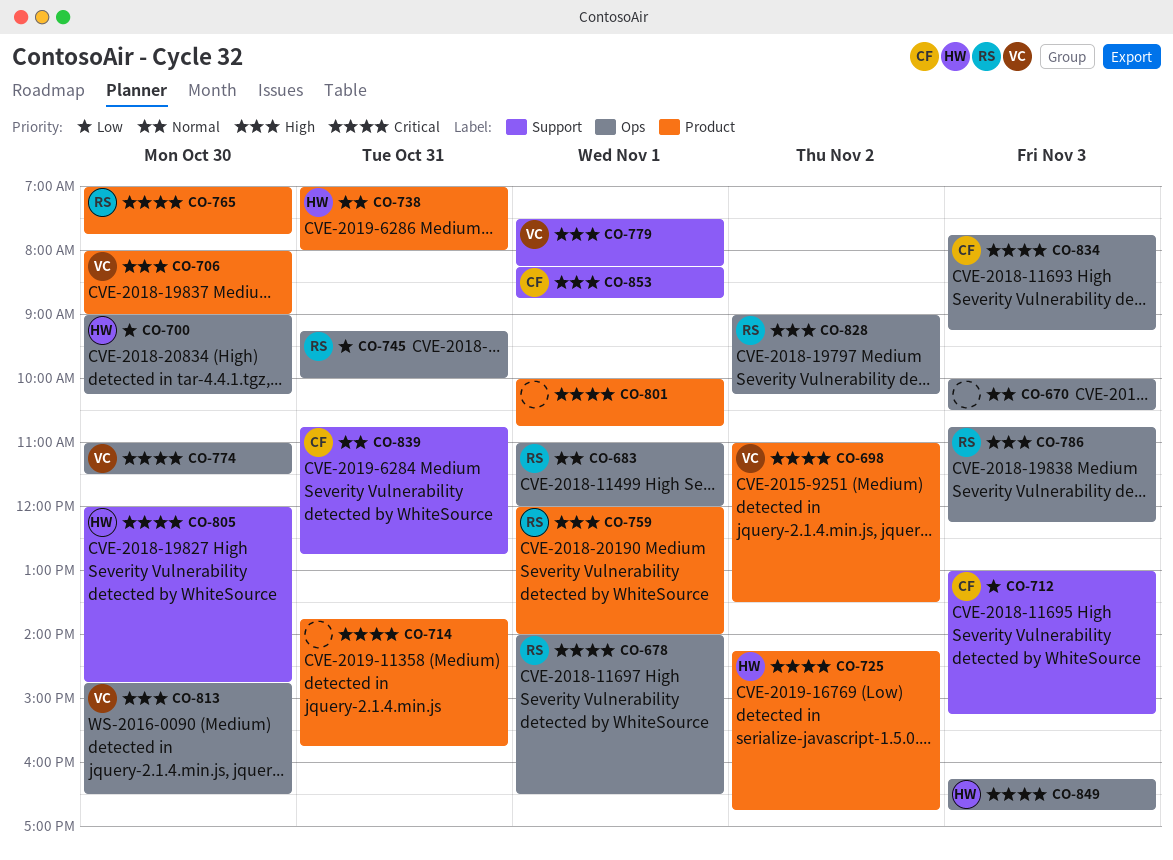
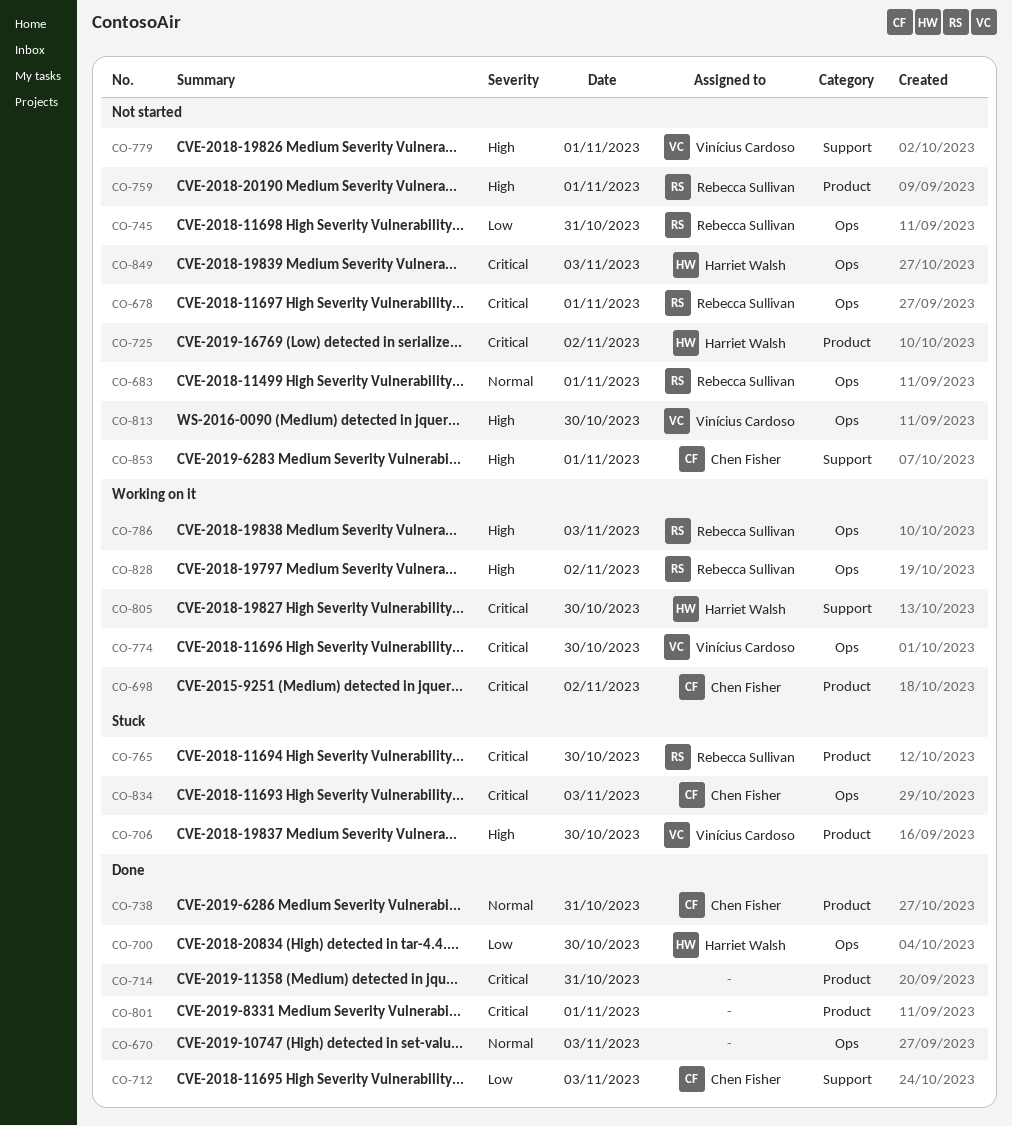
CO-698, owner: Vinícius Cardoso -> Chen Fisher
CO-738, owner: Harriet Walsh -> Chen Fisher
CO-839: present -> none

